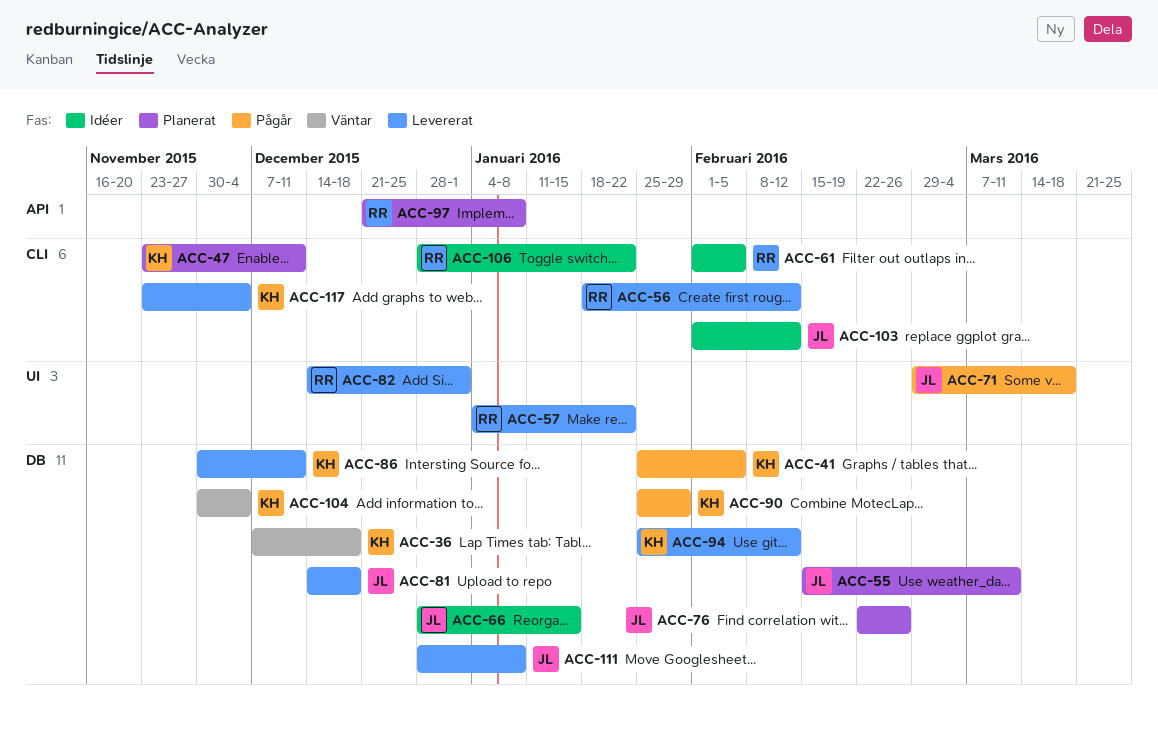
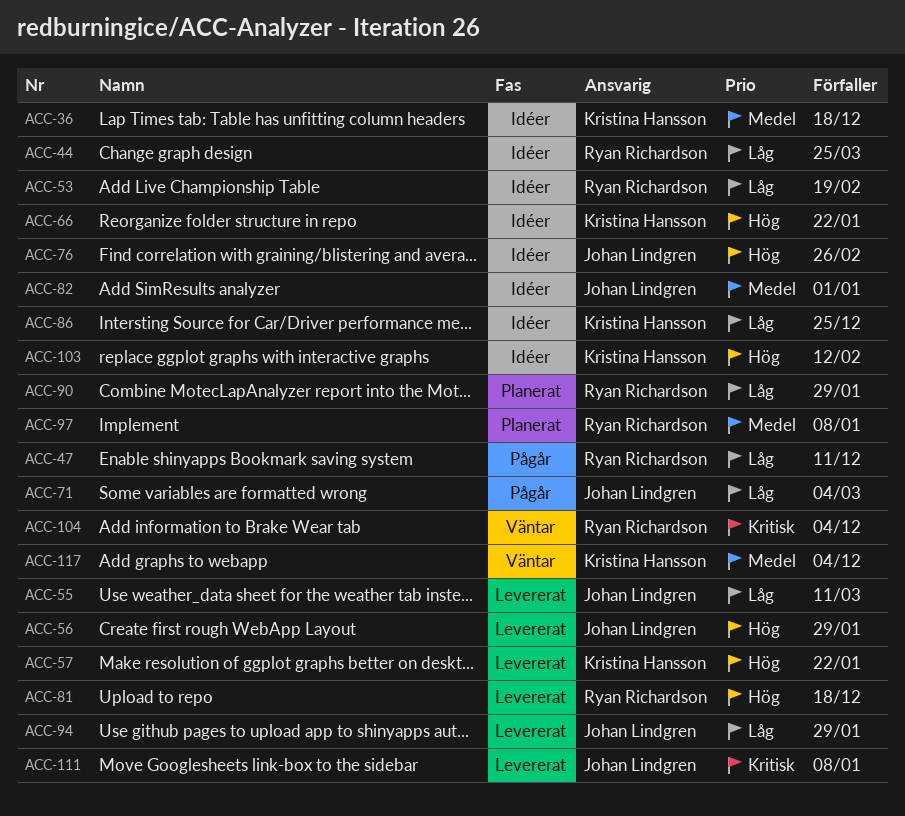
ACC-36, status: Väntar -> Idéer
ACC-41: present -> none
ACC-44: none -> present
ACC-47, status: Planerat -> Pågår
ACC-47, owner: Kristina Hansson -> Ryan Richardson
ACC-53: none -> present
ACC-55, status: Planerat -> Levererat
ACC-56, owner: Ryan Richardson -> Johan Lindgren
ACC-56, due: Feb 12 -> Jan 29
ACC-57, owner: Ryan Richardson -> Kristina Hansson
ACC-61: present -> none
ACC-66, owner: Johan Lindgren -> Kristina Hansson
ACC-66, due: Jan 15 -> Jan 22
ACC-71, due: Mar 18 -> Mar 4
ACC-76, status: Planerat -> Idéer
ACC-81, owner: Johan Lindgren -> Ryan Richardson
ACC-82, status: Levererat -> Idéer
ACC-82, owner: Ryan Richardson -> Johan Lindgren
ACC-86, status: Levererat -> Idéer
ACC-86, due: Dec 11 -> Dec 25
ACC-90, status: Pågår -> Planerat
ACC-90, owner: Kristina Hansson -> Ryan Richardson
ACC-94, owner: Kristina Hansson -> Johan Lindgren
ACC-94, due: Feb 12 -> Jan 29
ACC-103, owner: Johan Lindgren -> Kristina Hansson
ACC-104, owner: Kristina Hansson -> Ryan Richardson
ACC-106: present -> none
ACC-117, status: Levererat -> Väntar

